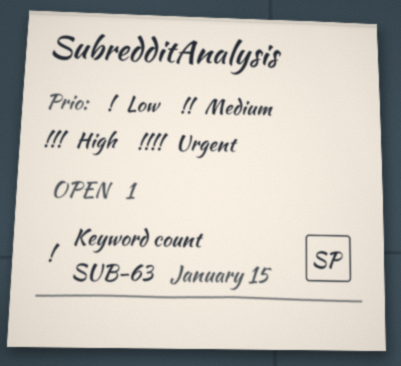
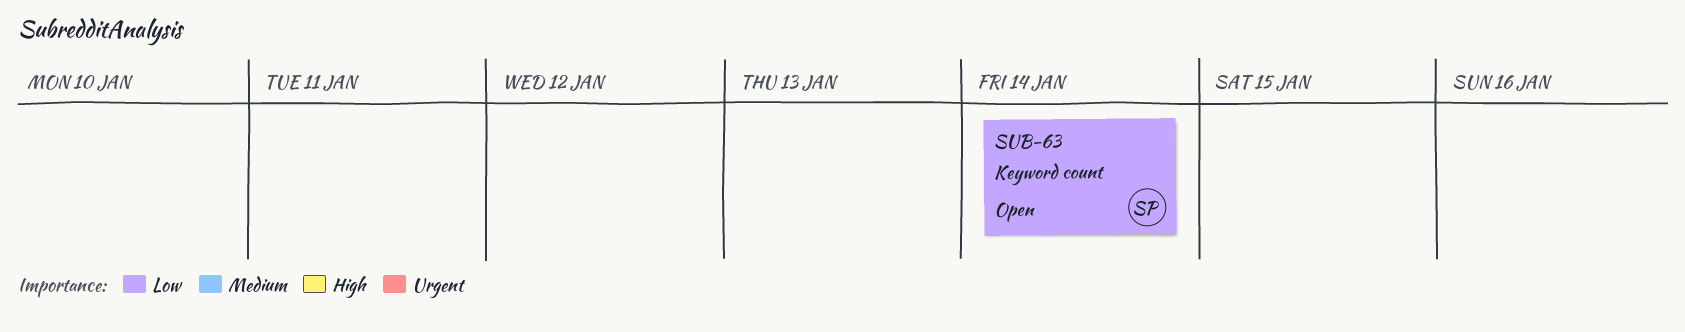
SUB-63, due: Jan 15 -> Jan 14

